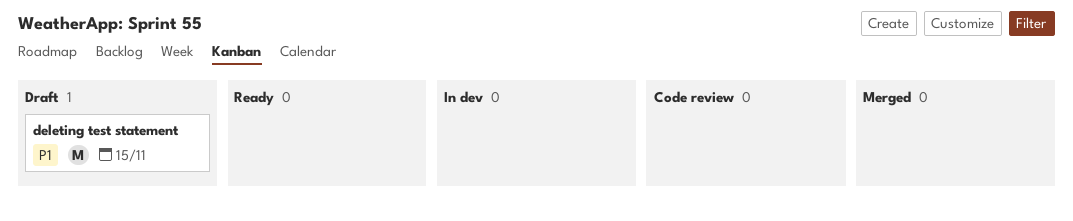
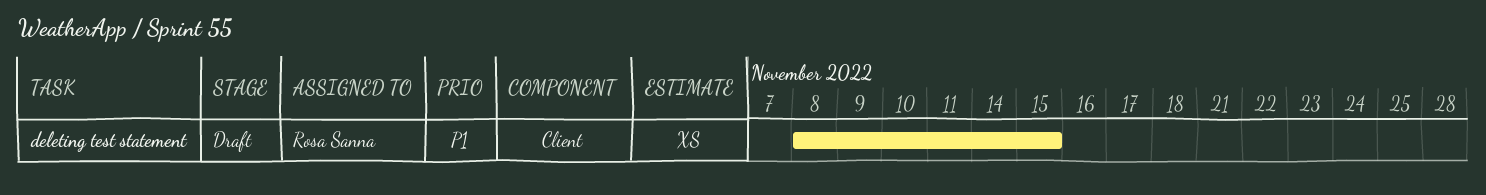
deleting test statement, estimate: M -> XS

